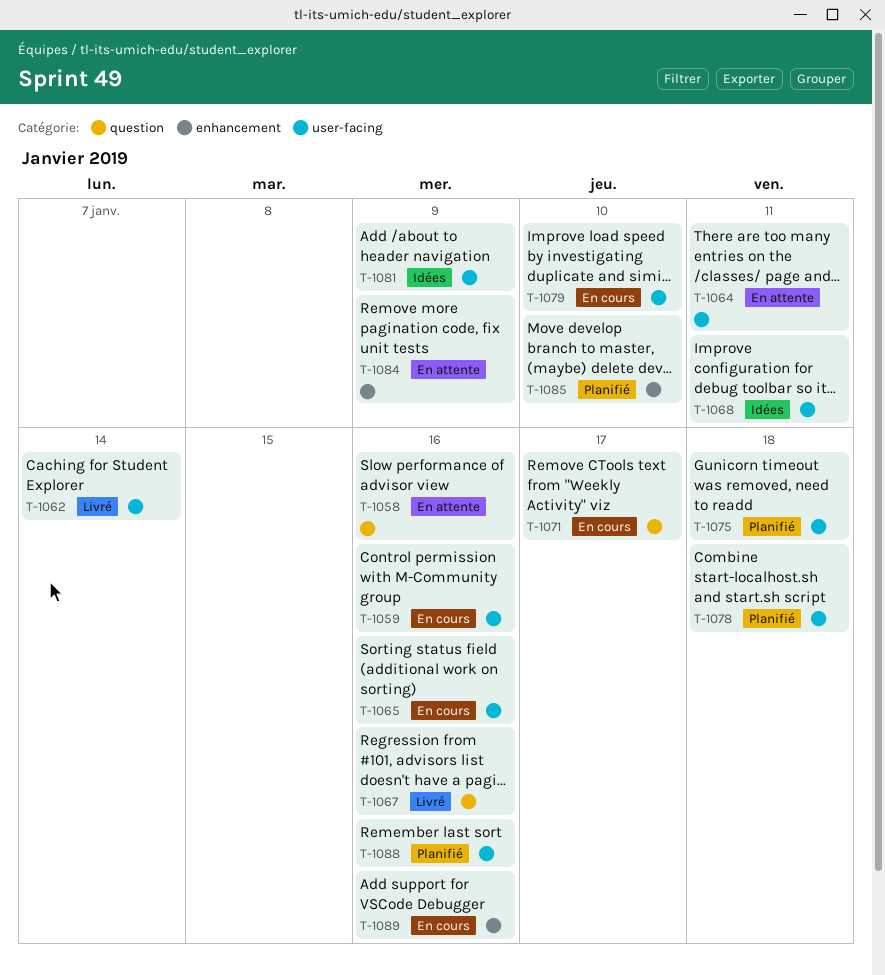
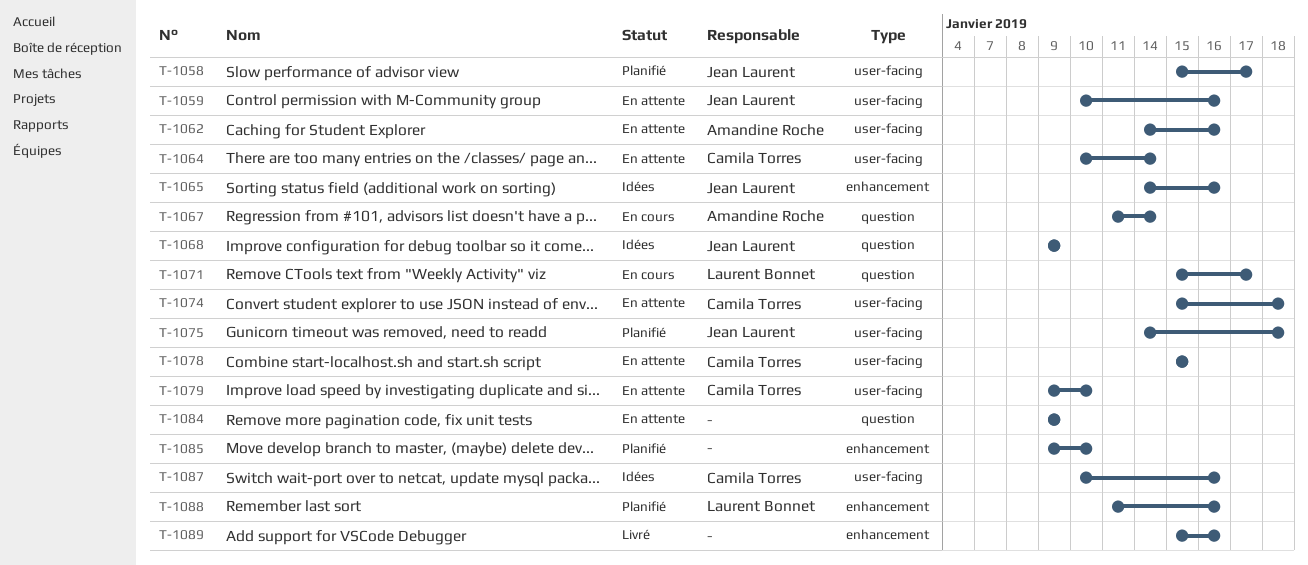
T-1058, status: En attente -> Planifié
T-1058, label: question -> user-facing
T-1058, due: Jan 16 -> Jan 17
T-1059, status: En cours -> En attente
T-1062, status: Livré -> En attente
T-1062, due: Jan 14 -> Jan 16
T-1064, due: Jan 11 -> Jan 14
T-1065, status: En cours -> Idées
T-1065, label: user-facing -> enhancement
T-1067, status: Livré -> En cours
T-1067, due: Jan 16 -> Jan 14
T-1068, label: user-facing -> question
T-1068, due: Jan 11 -> Jan 9
T-1074: none -> present
T-1078, status: Planifié -> En attente
T-1078, due: Jan 18 -> Jan 15
T-1079, status: En cours -> En attente
T-1081: present -> none
T-1084, label: enhancement -> question
T-1087: none -> present
T-1088, label: user-facing -> enhancement
T-1089, status: En cours -> Livré

